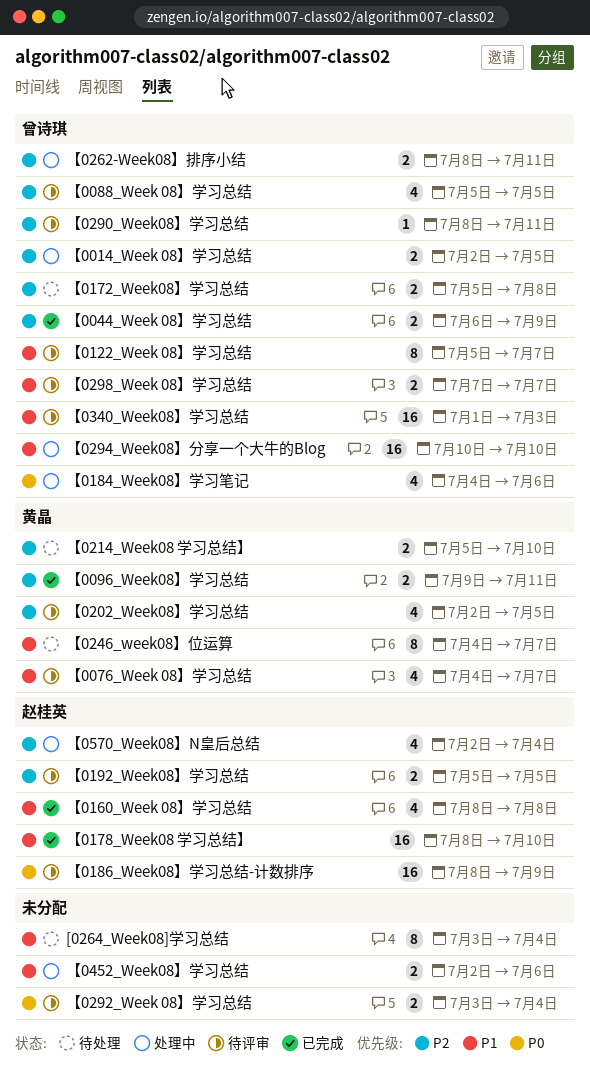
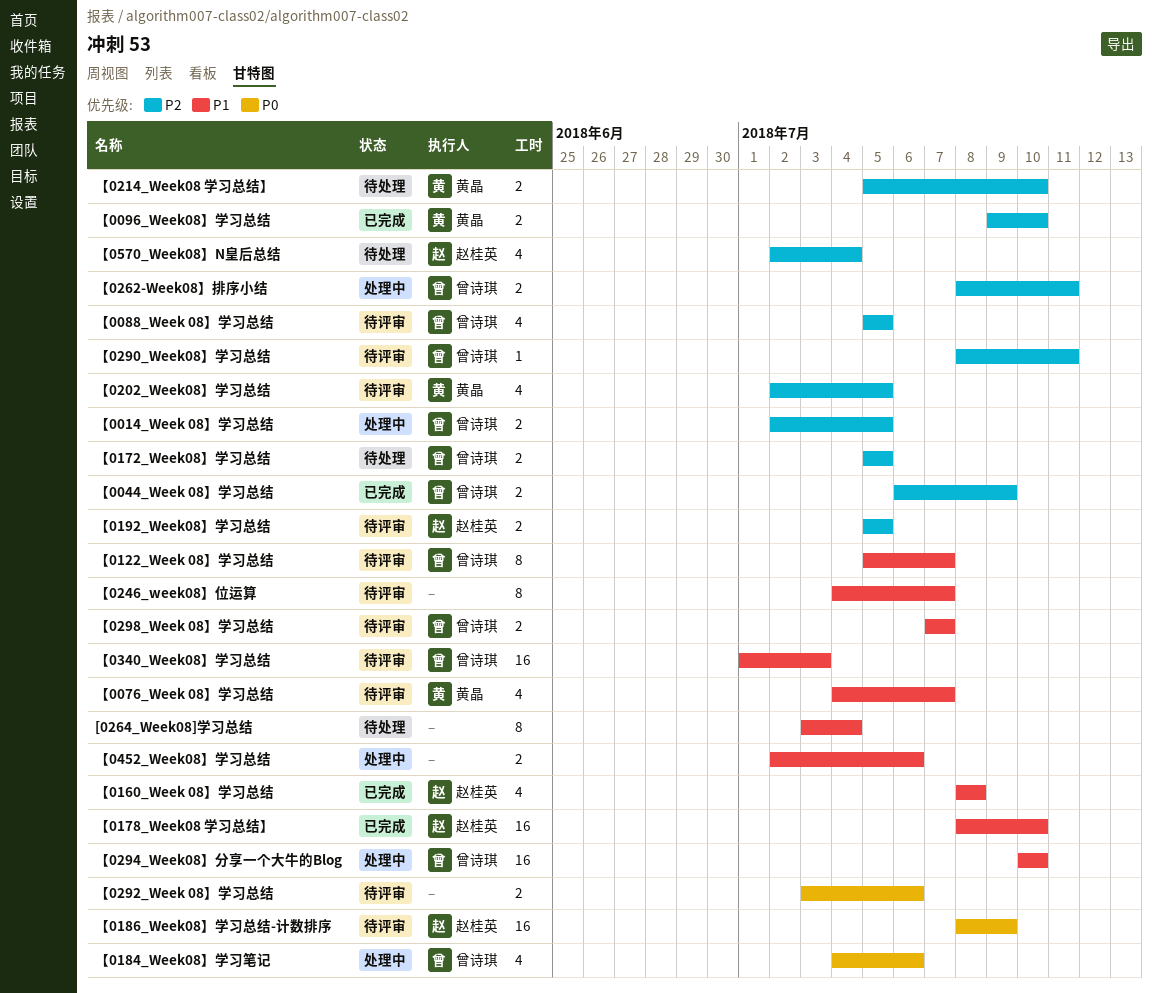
【0096_Week08】学习总结, due: Jul 11 -> Jul 10
【0172_Week08】学习总结, due: Jul 8 -> Jul 5
【0246_week08】位运算, status: 待处理 -> 待评审
【0246_week08】位运算, owner: 黄晶 -> none
【0292_Week 08】学习总结, due: Jul 4 -> Jul 6
【0570_Week08】N皇后总结, status: 处理中 -> 待处理

